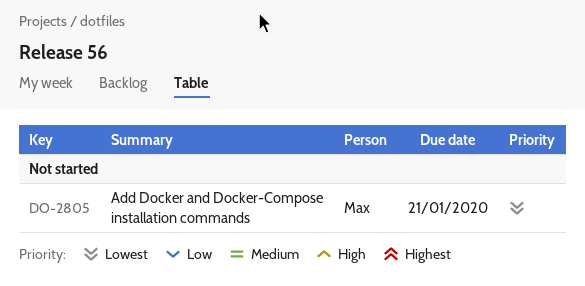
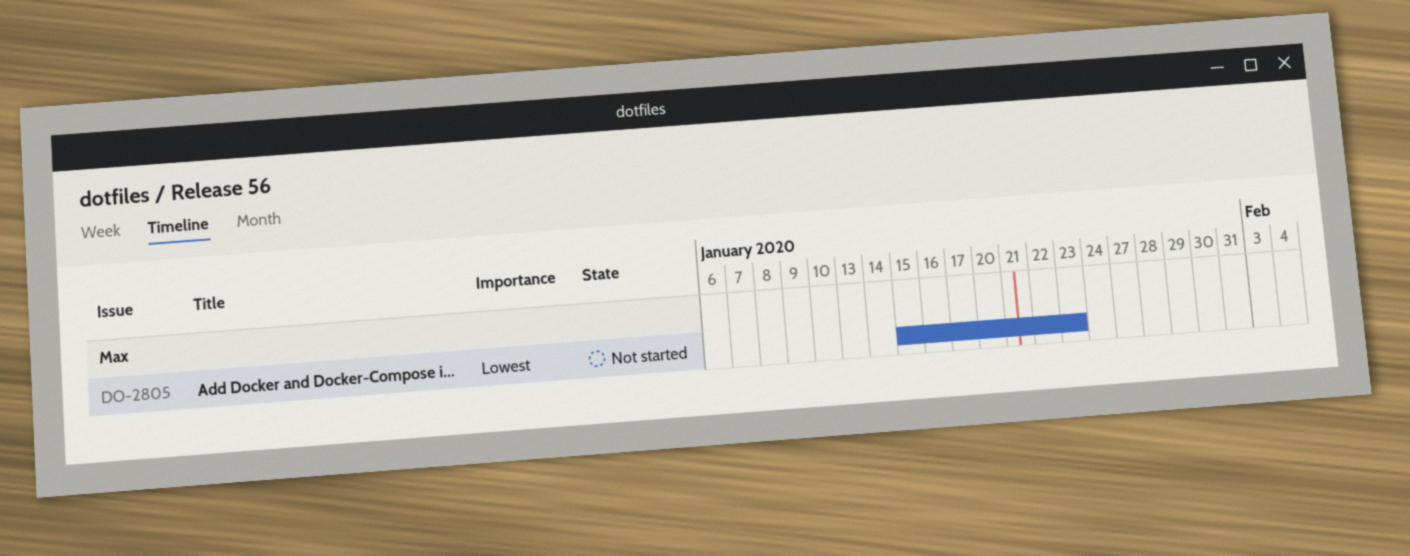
DO-2805, due: Jan 21 -> Jan 23

